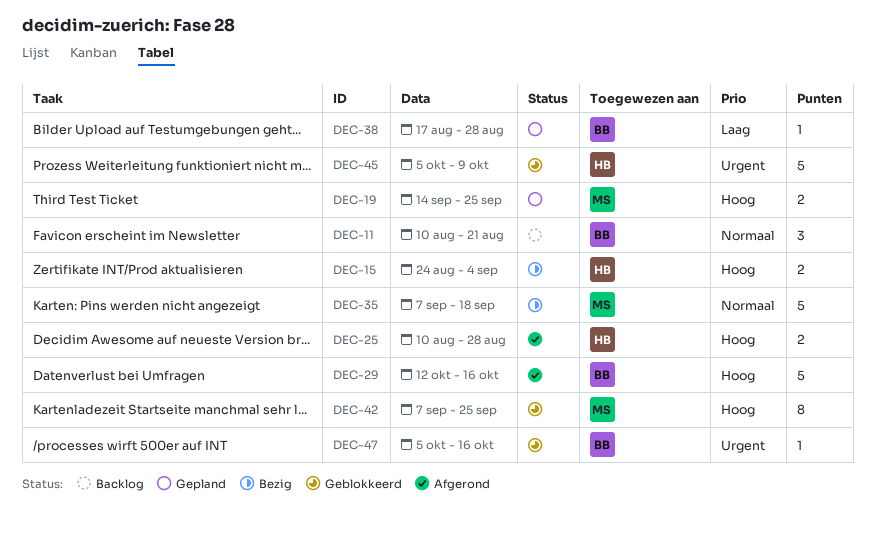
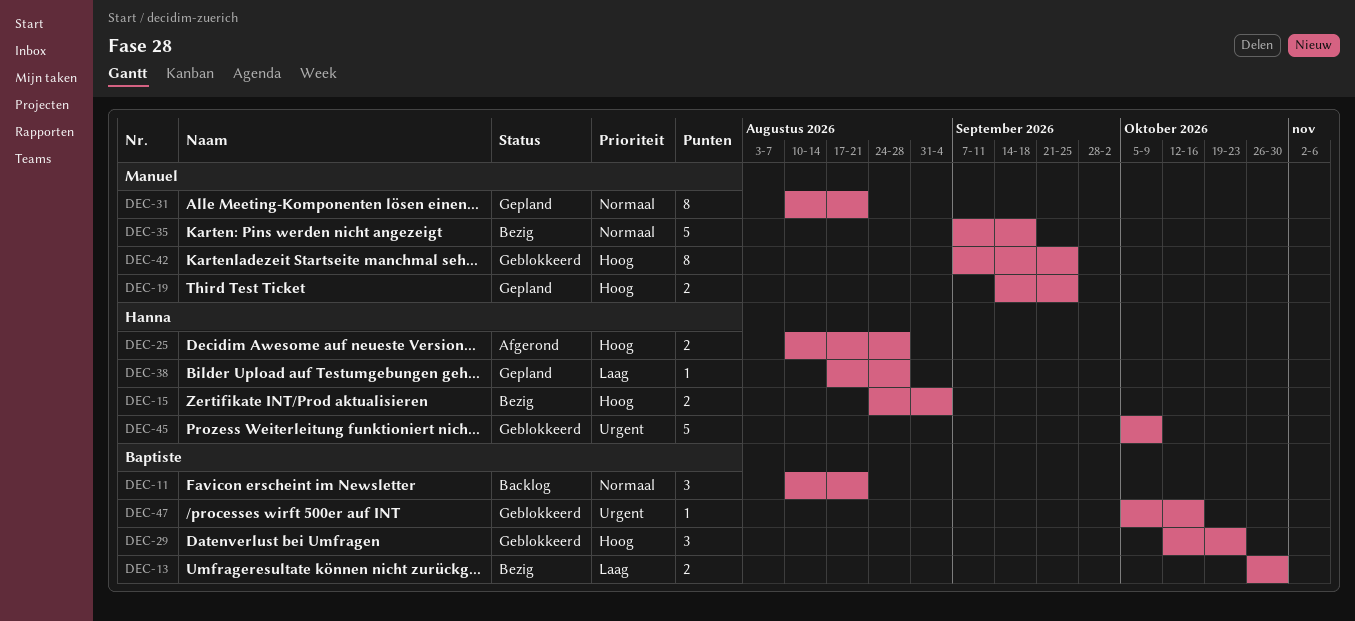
DEC-13: none -> present
DEC-29, status: Afgerond -> Geblokkeerd
DEC-29, estimate: 5 -> 3
DEC-29, due: Oct 16 -> Oct 23
DEC-31: none -> present
DEC-38, owner: Baptiste -> Hanna

